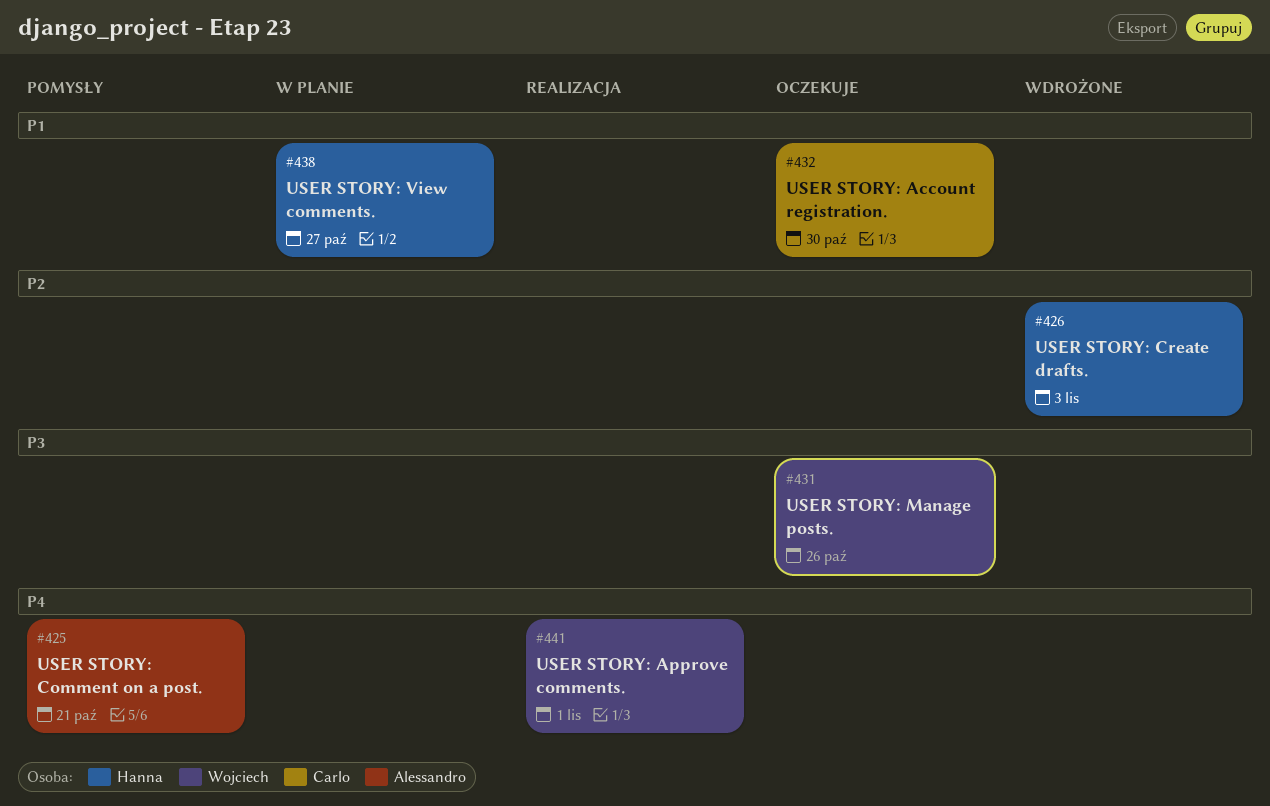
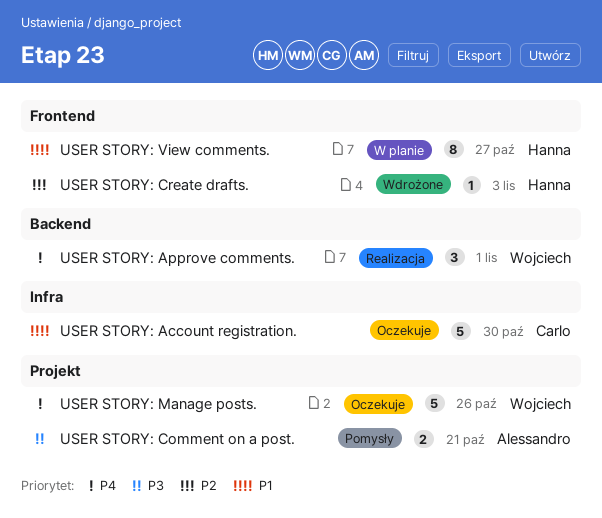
USER STORY: Comment on a post., priority: P4 -> P3
USER STORY: Manage posts., priority: P3 -> P4

